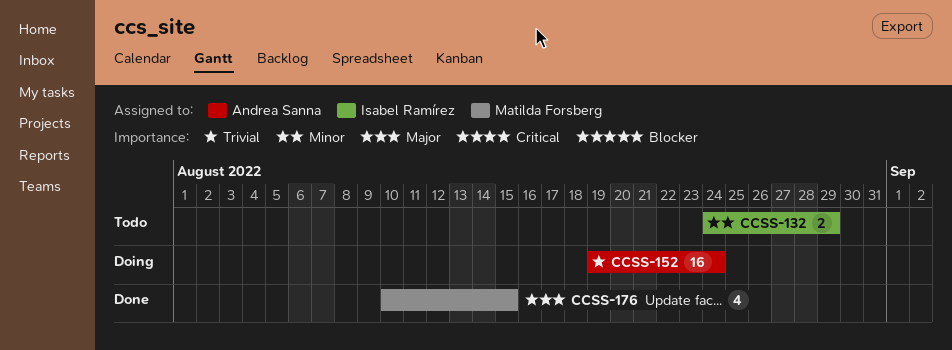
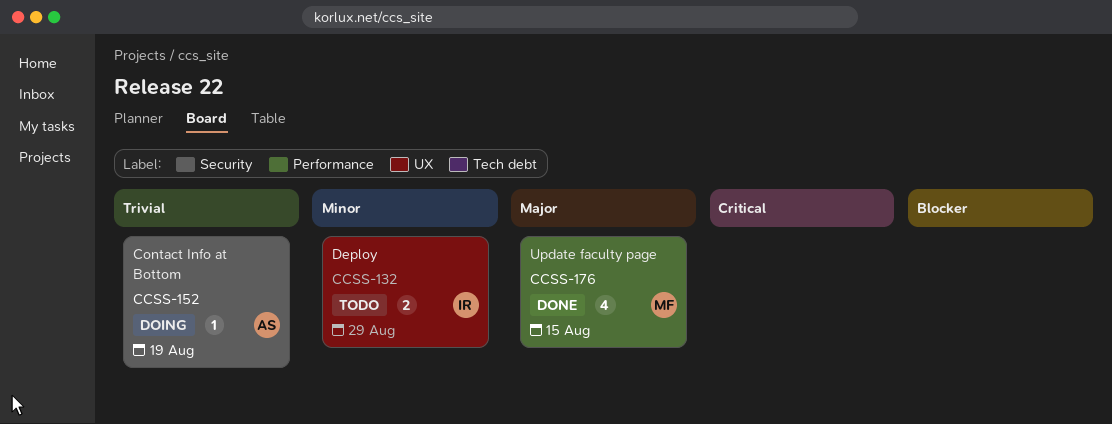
CCSS-152, estimate: 16 -> 1
CCSS-152, due: Aug 24 -> Aug 19

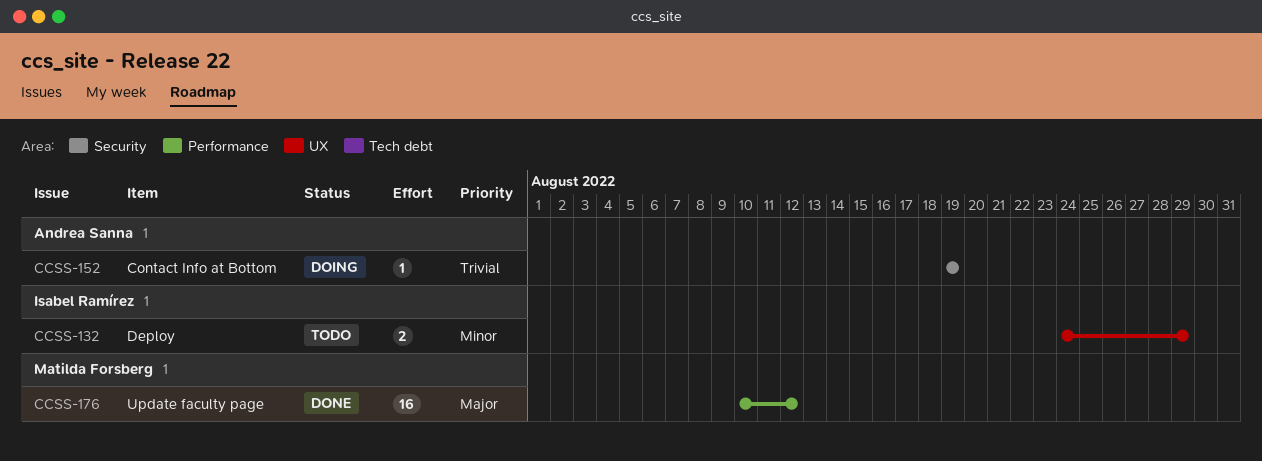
CCSS-176, estimate: 4 -> 16
CCSS-176, due: Aug 15 -> Aug 12

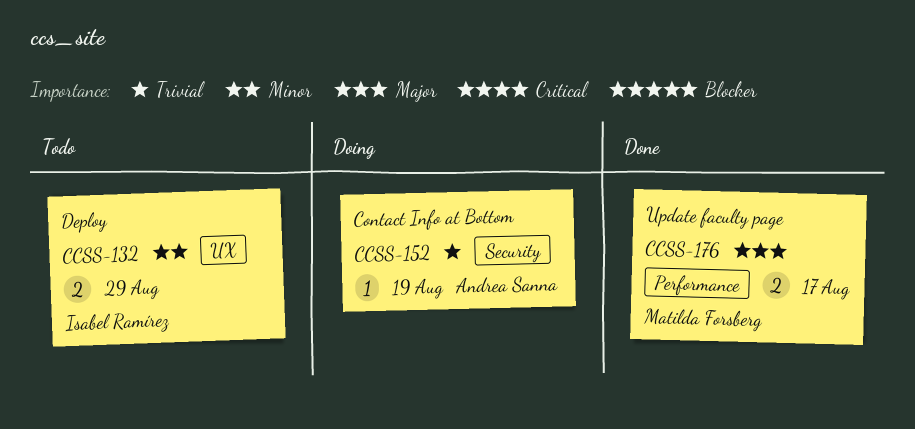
CCSS-176, estimate: 16 -> 2
CCSS-176, due: Aug 12 -> Aug 17

